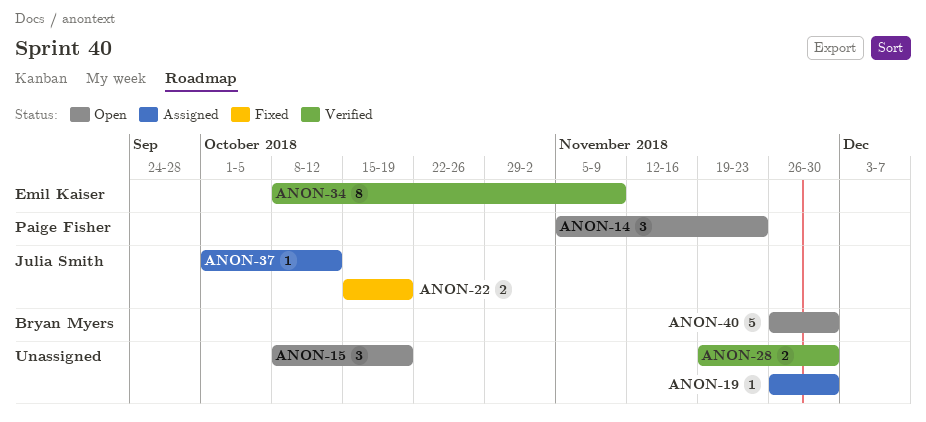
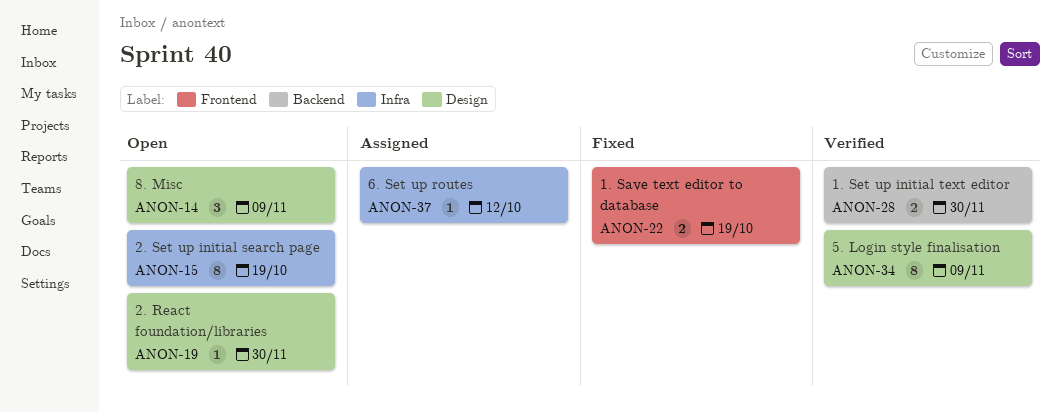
ANON-14, due: Nov 23 -> Nov 9
ANON-15, estimate: 3 -> 8
ANON-19, status: Assigned -> Open
ANON-40: present -> none

